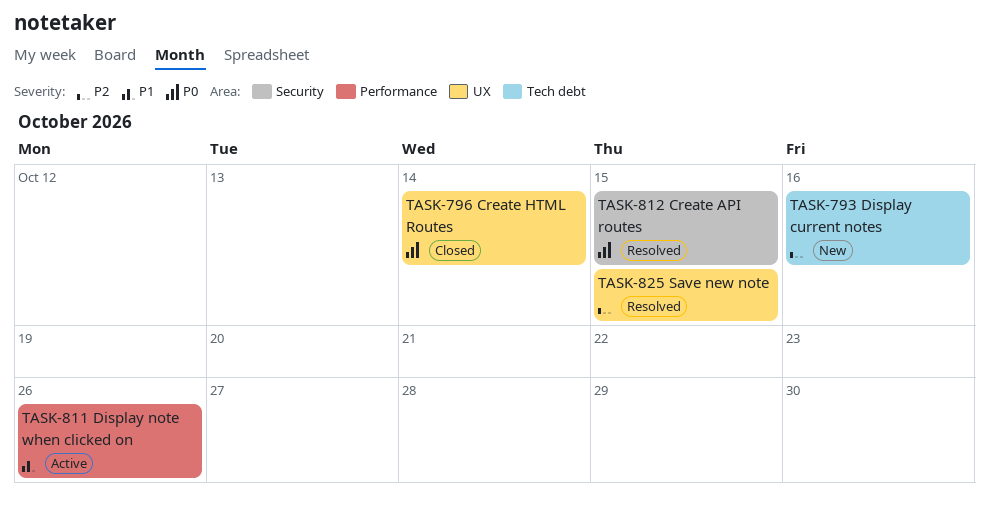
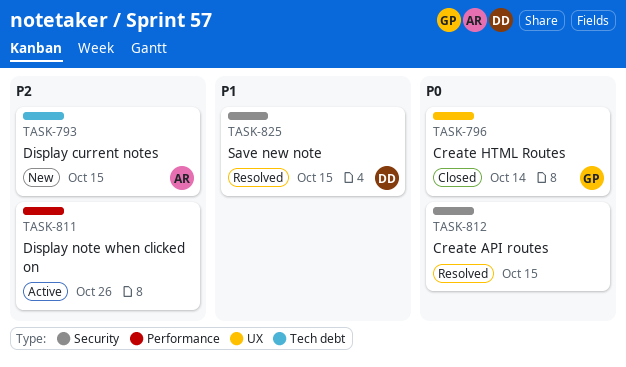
TASK-793, due: Oct 16 -> Oct 15
TASK-811, priority: P1 -> P2
TASK-825, priority: P2 -> P1
TASK-825, label: UX -> Security

